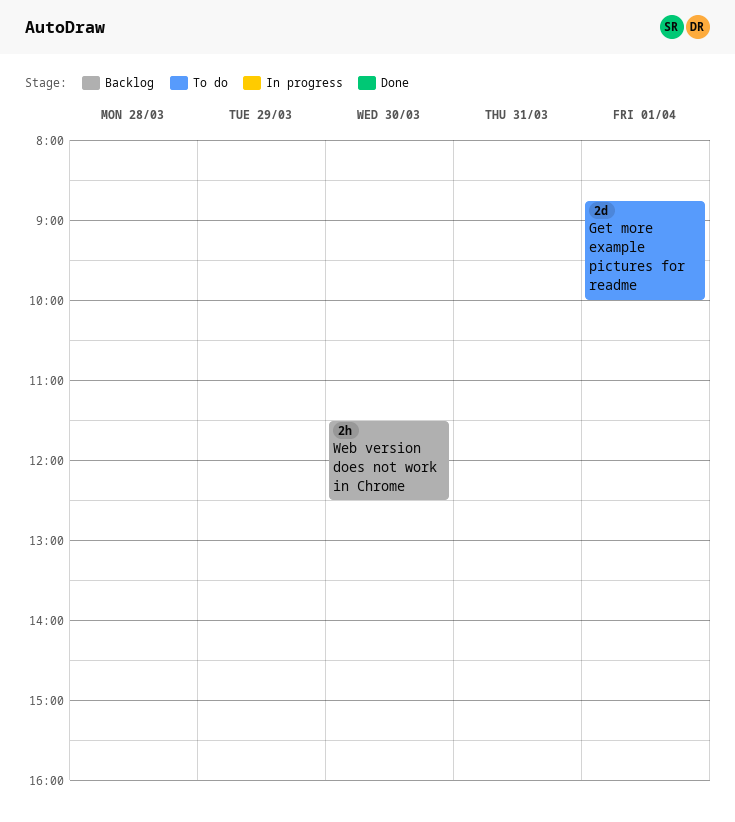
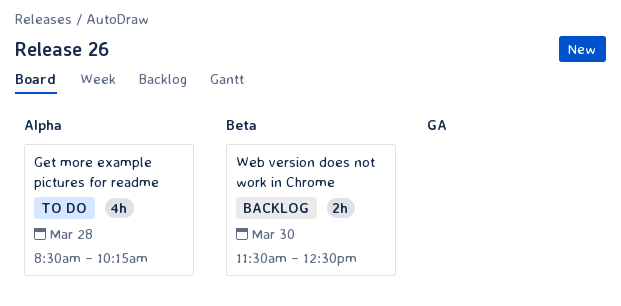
Get more example pictures for readme, estimate: 2d -> 4h
Get more example pictures for readme, day: Apr 1 -> Mar 28
Get more example pictures for readme, begins: 08:45 -> 08:30
Get more example pictures for readme, ends: 10:00 -> 10:15

